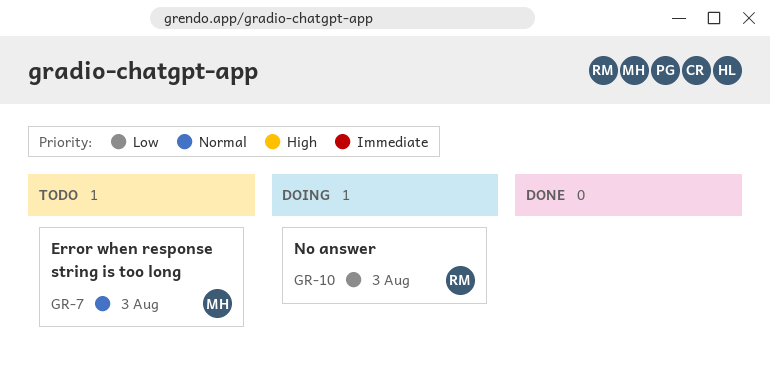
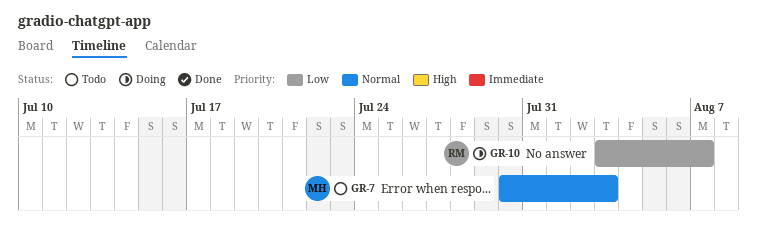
GR-10, due: Aug 3 -> Aug 7

